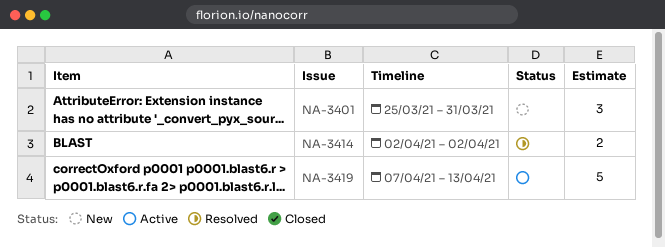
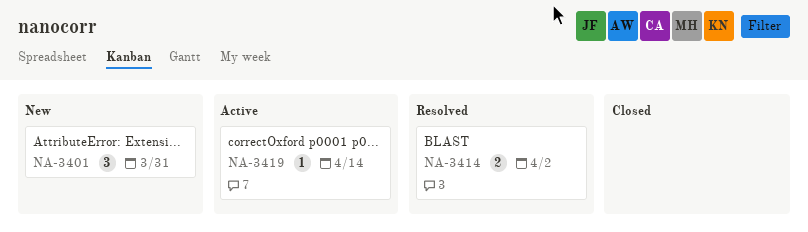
NA-3419, estimate: 5 -> 1
NA-3419, due: Apr 13 -> Apr 14

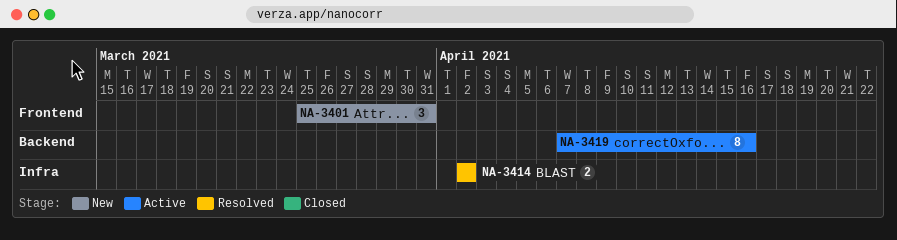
NA-3419, estimate: 1 -> 8
NA-3419, due: Apr 14 -> Apr 16

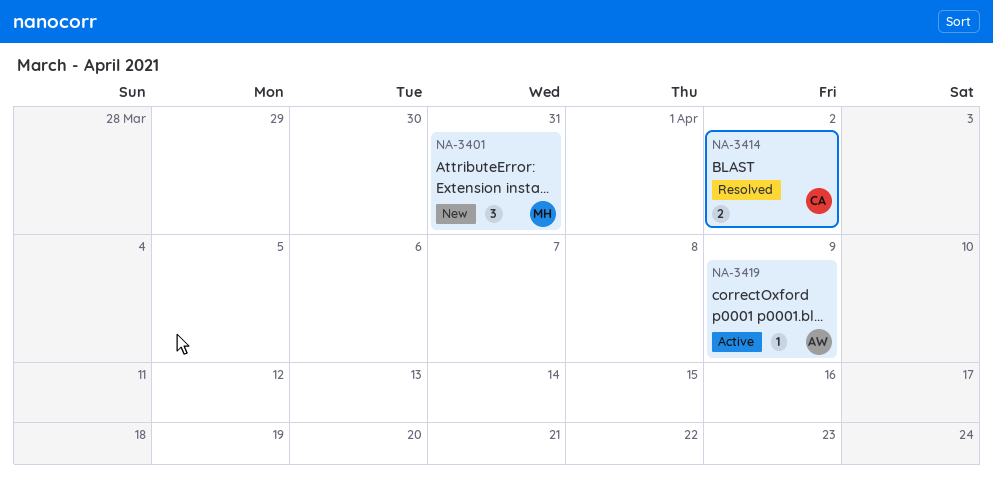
NA-3419, estimate: 8 -> 1
NA-3419, due: Apr 16 -> Apr 9

